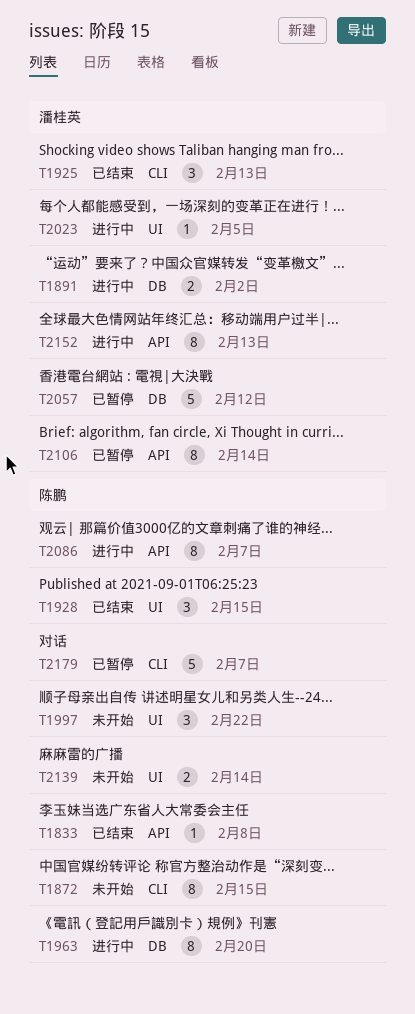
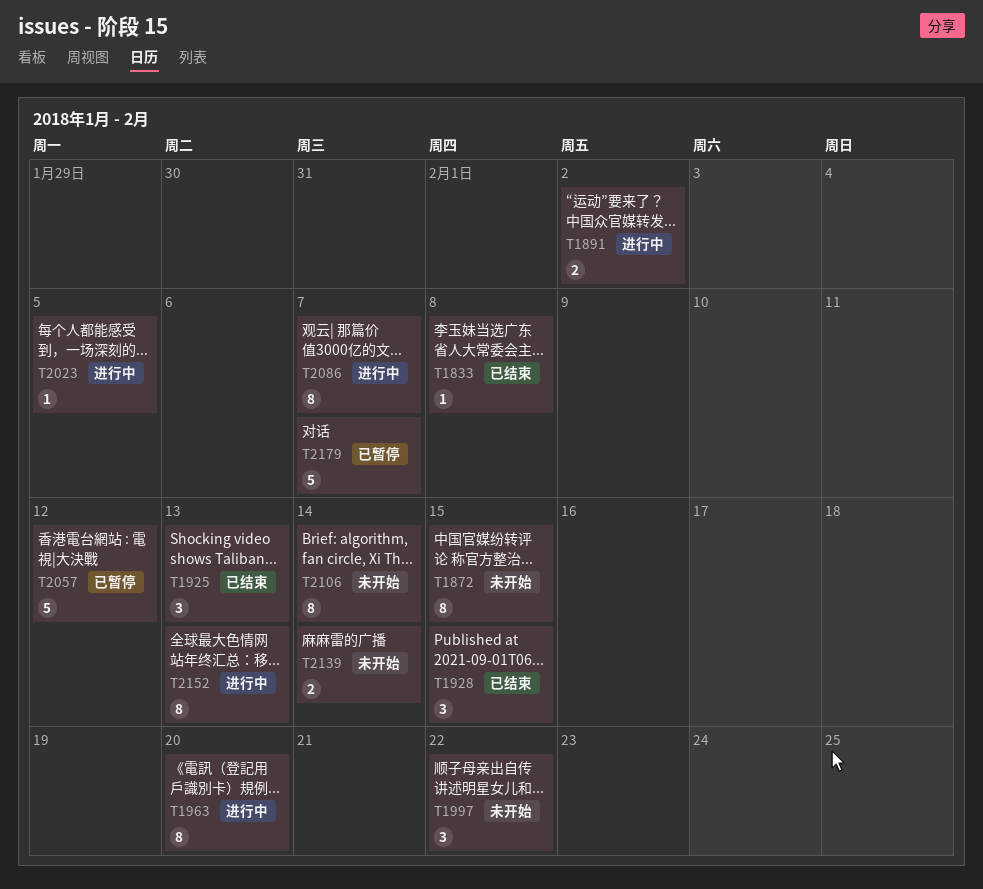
T2106, status: 已暂停 -> 未开始

